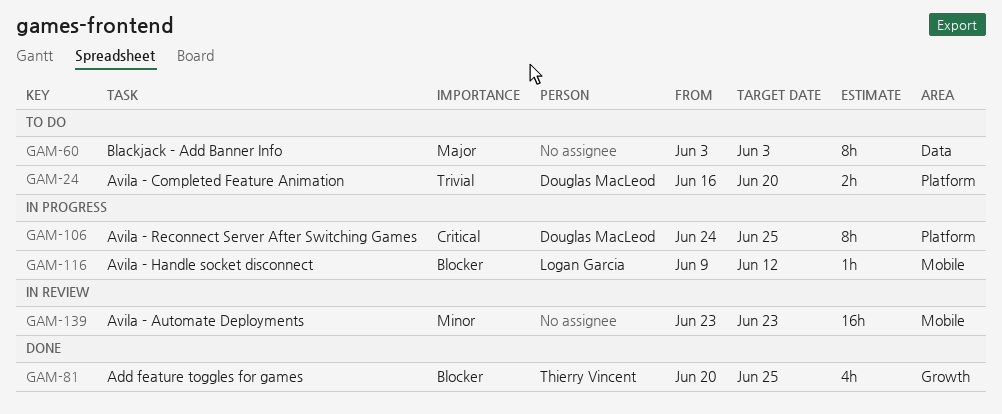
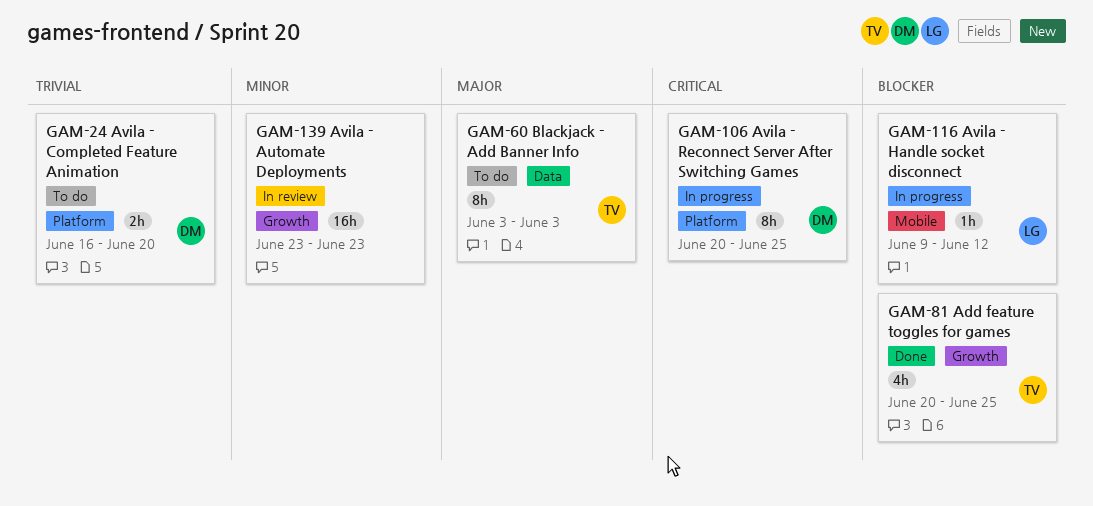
GAM-60, owner: none -> Thierry Vincent
GAM-106, start: Jun 24 -> Jun 20
GAM-139, label: Mobile -> Growth

